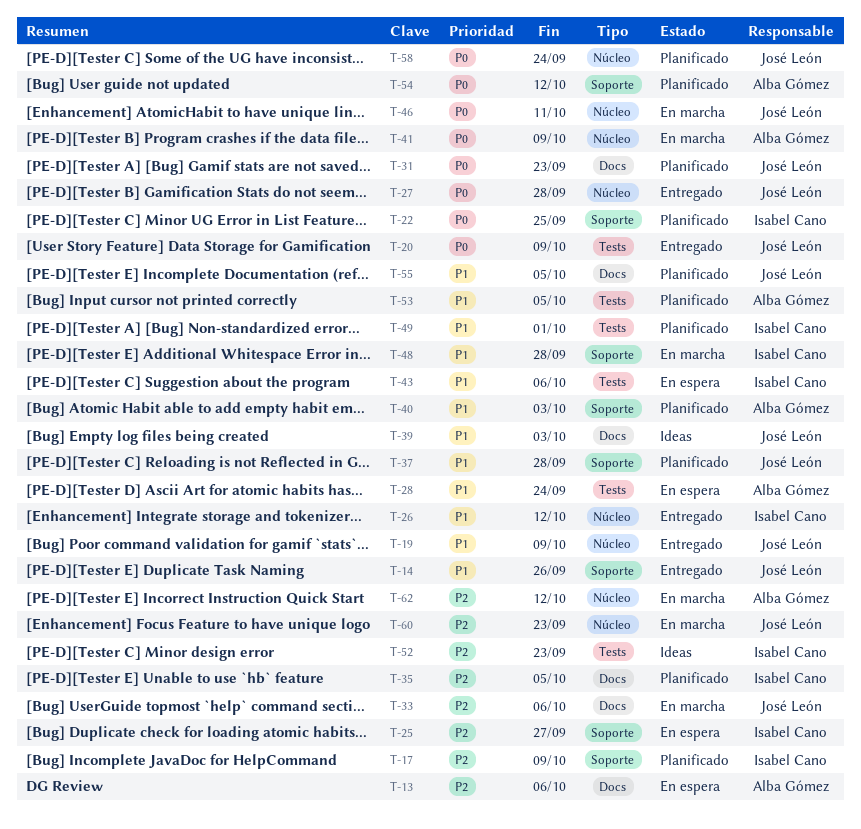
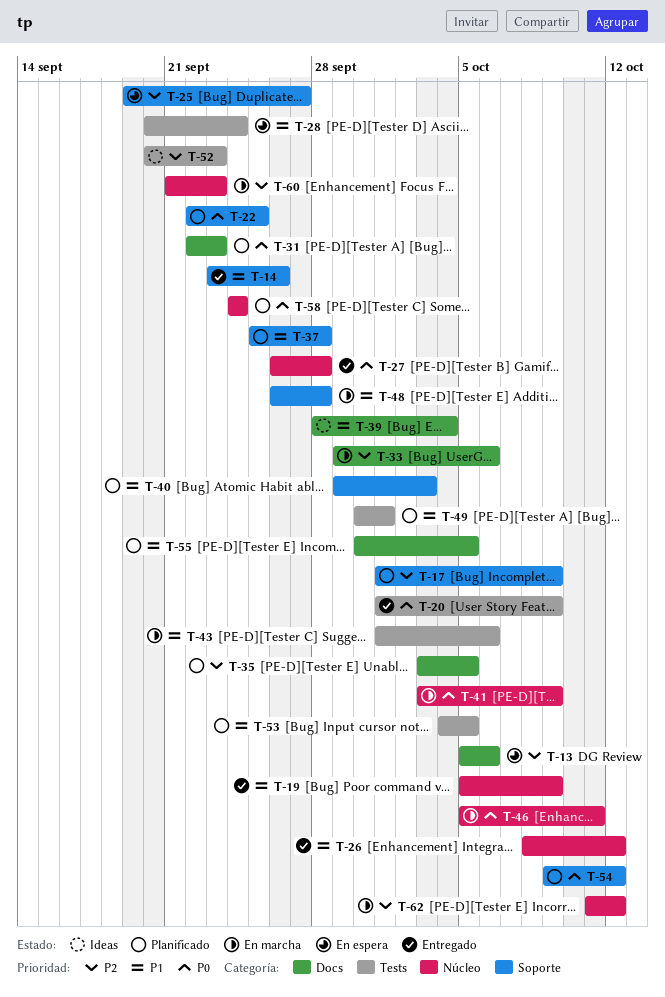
T-39, due: Oct 3 -> Oct 4
T-43, status: En espera -> En marcha

